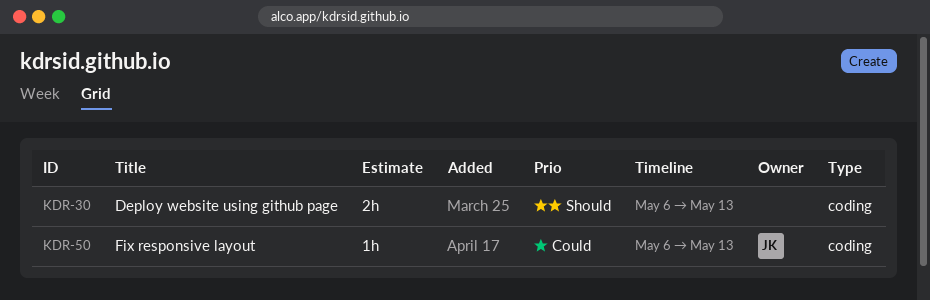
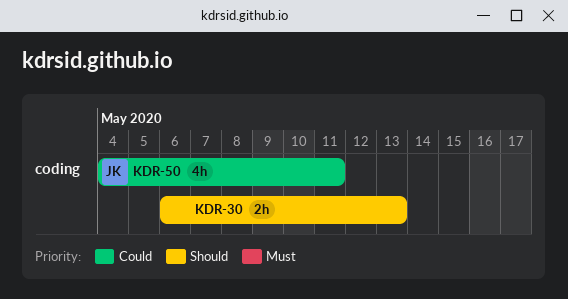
KDR-50, estimate: 1h -> 4h
KDR-50, start: May 6 -> May 4
KDR-50, due: May 13 -> May 11

